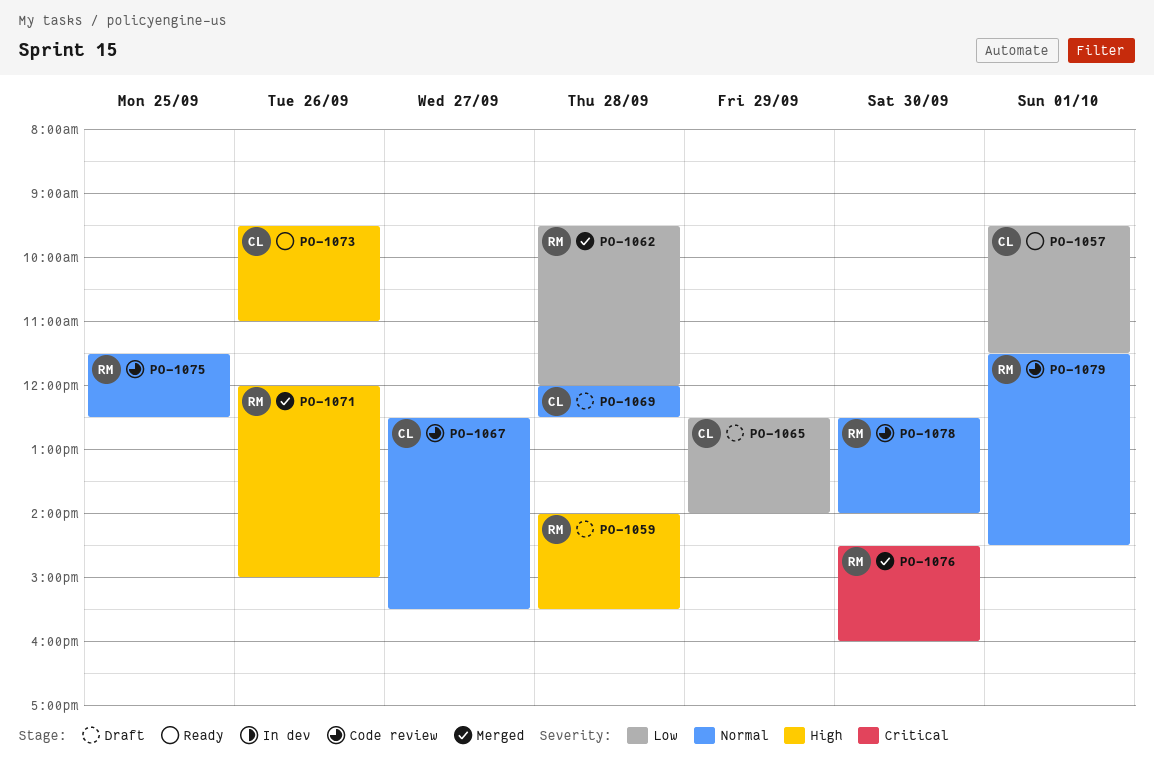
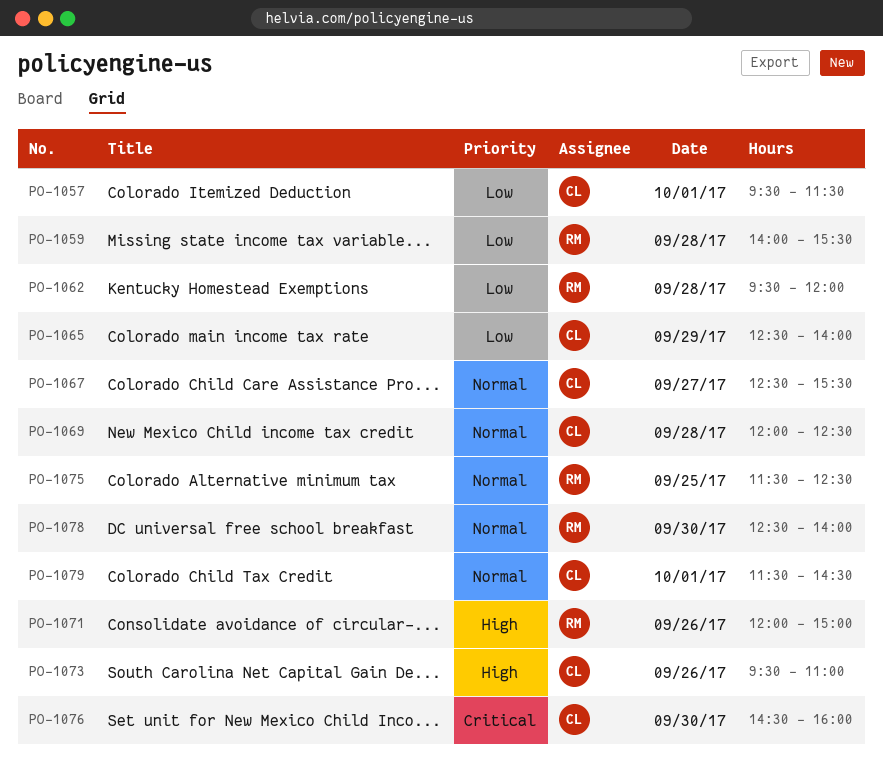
PO-1059, priority: High -> Low
PO-1076, owner: RM -> CL
PO-1079, owner: RM -> CL

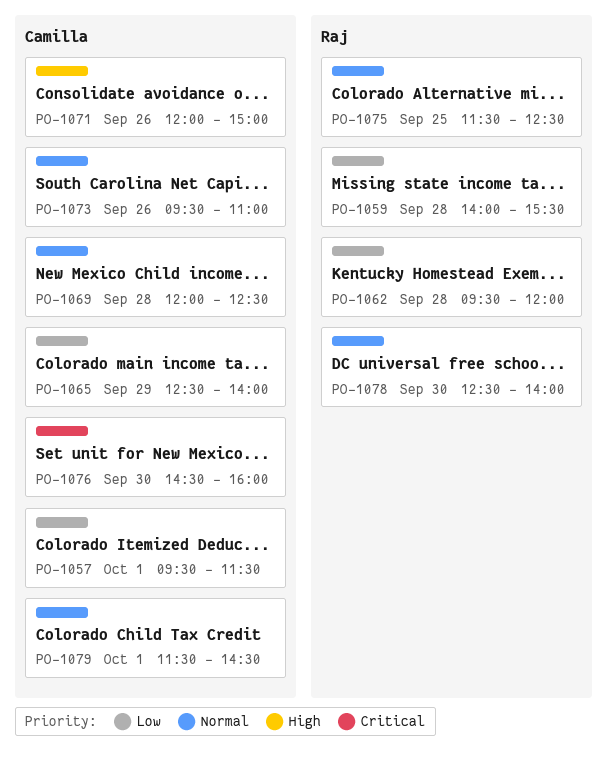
PO-1067: present -> none
PO-1071, owner: Raj -> Camilla
PO-1073, priority: High -> Normal

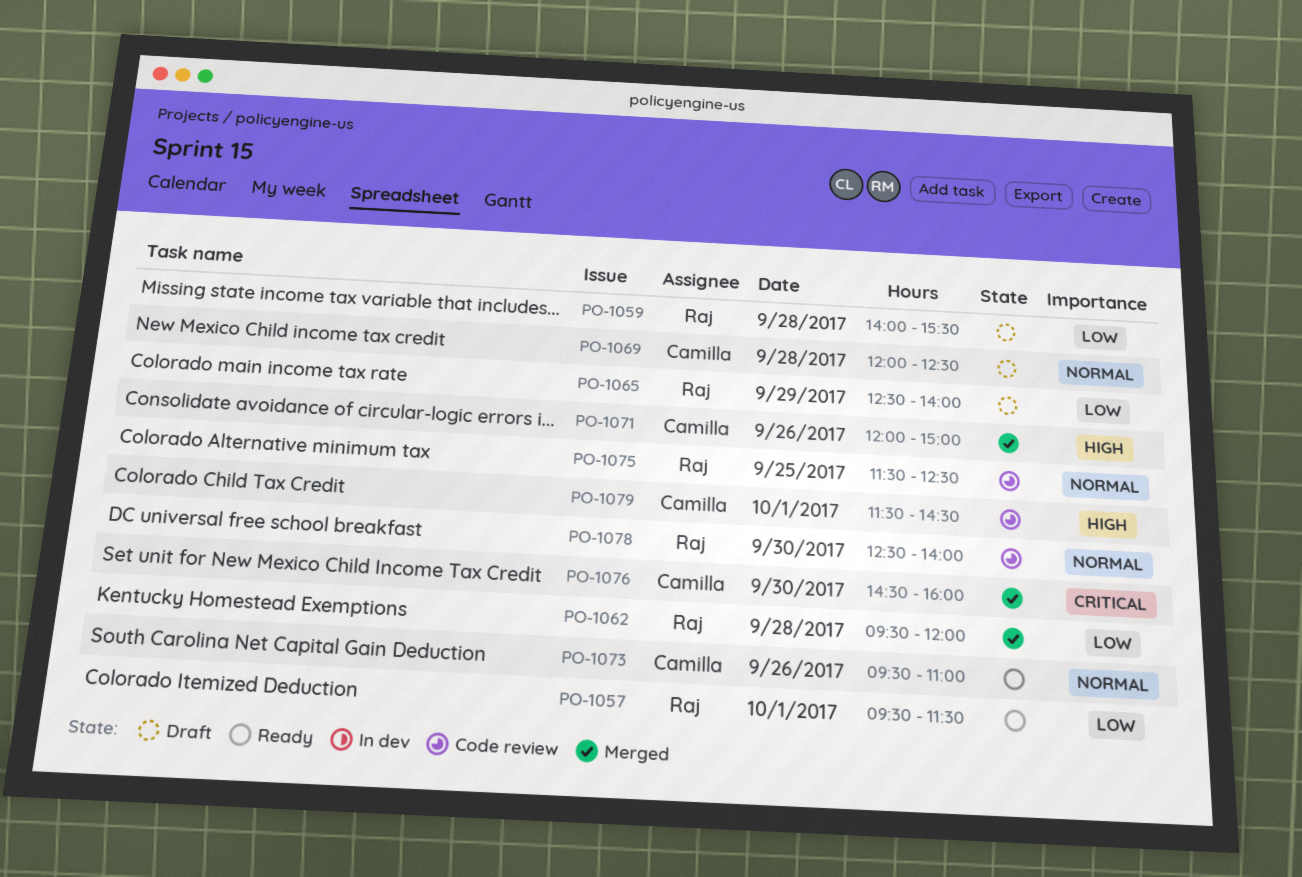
PO-1057, owner: Camilla -> Raj
PO-1065, owner: Camilla -> Raj
PO-1079, priority: Normal -> High

